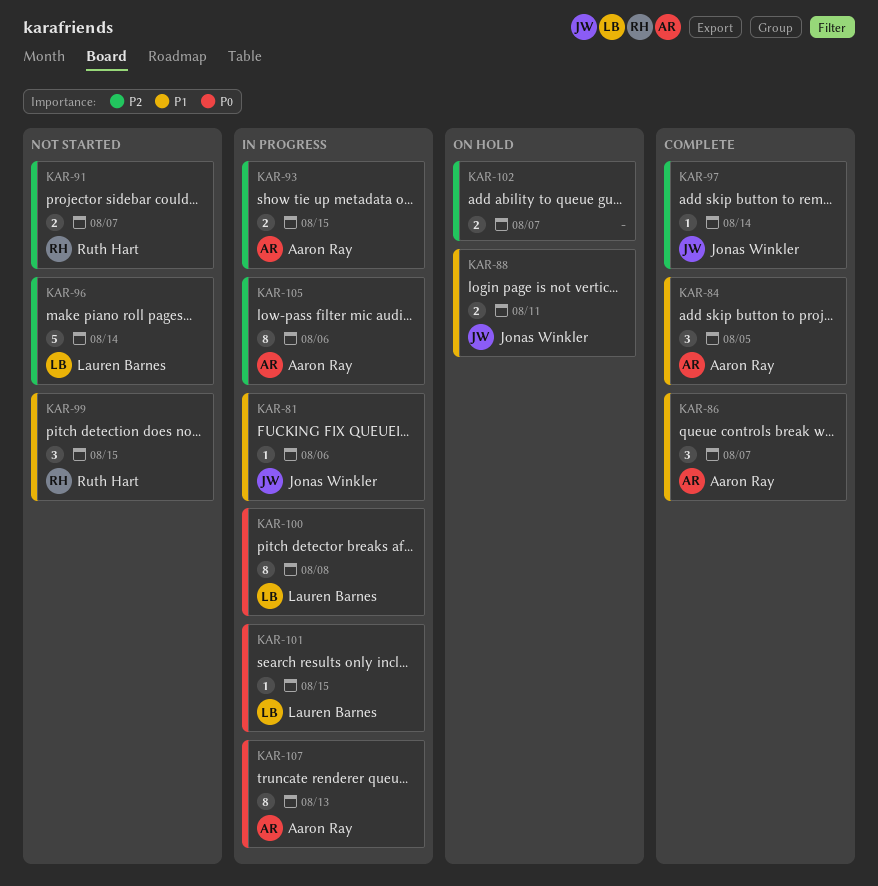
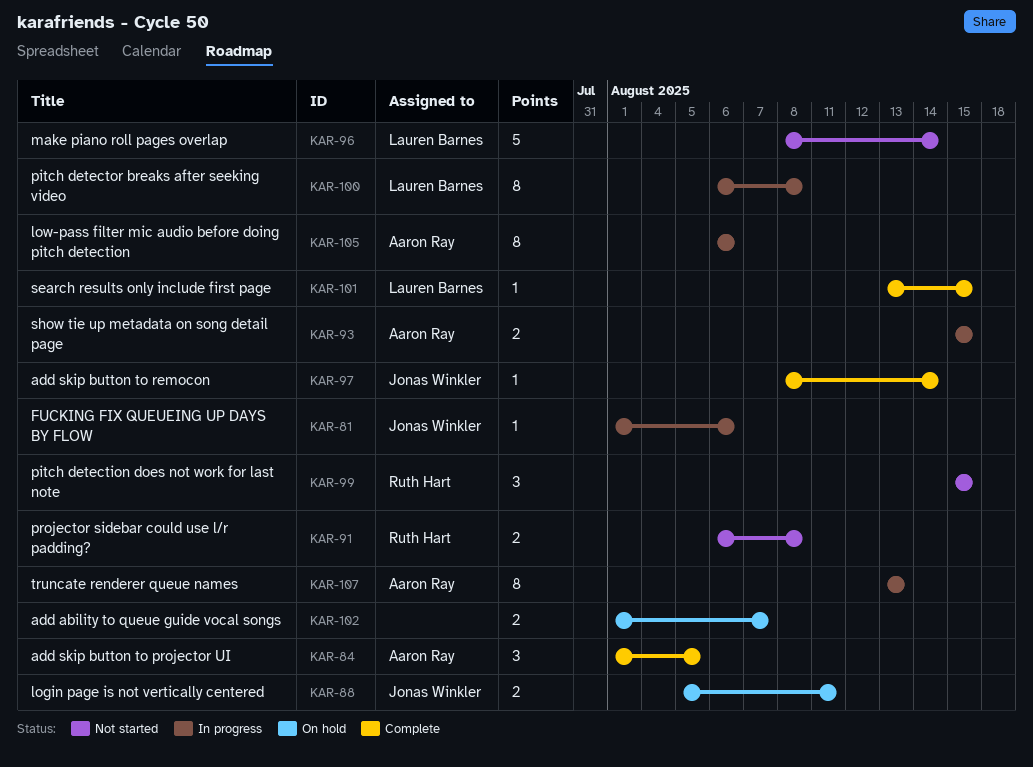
KAR-86: present -> none
KAR-91, due: Aug 7 -> Aug 8
KAR-101, status: In progress -> Complete

